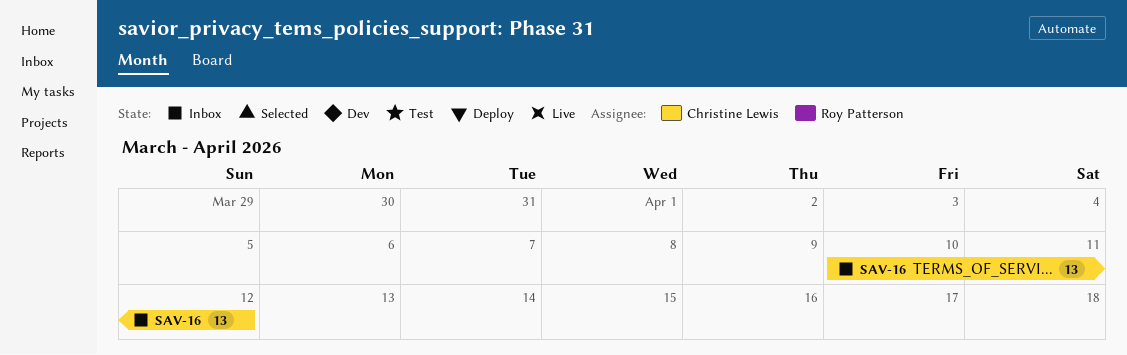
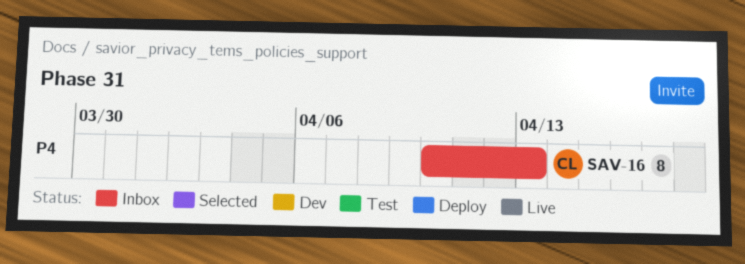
SAV-16, estimate: 13 -> 8
SAV-16, due: Apr 12 -> Apr 13

